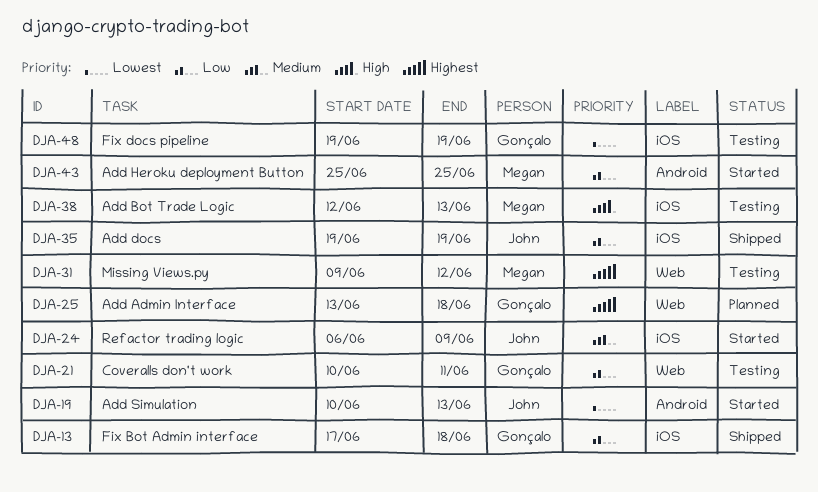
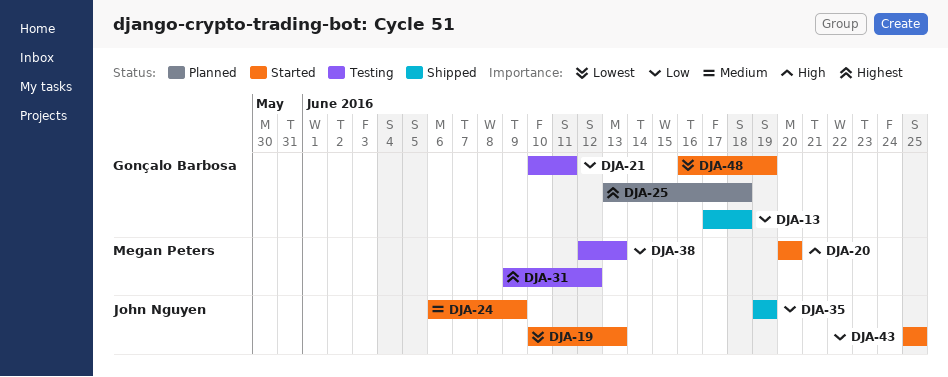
DJA-20: none -> present
DJA-38, priority: High -> Low
DJA-43, owner: Megan Peters -> John Nguyen
DJA-48, status: Testing -> Started
DJA-48, start: Jun 19 -> Jun 16

